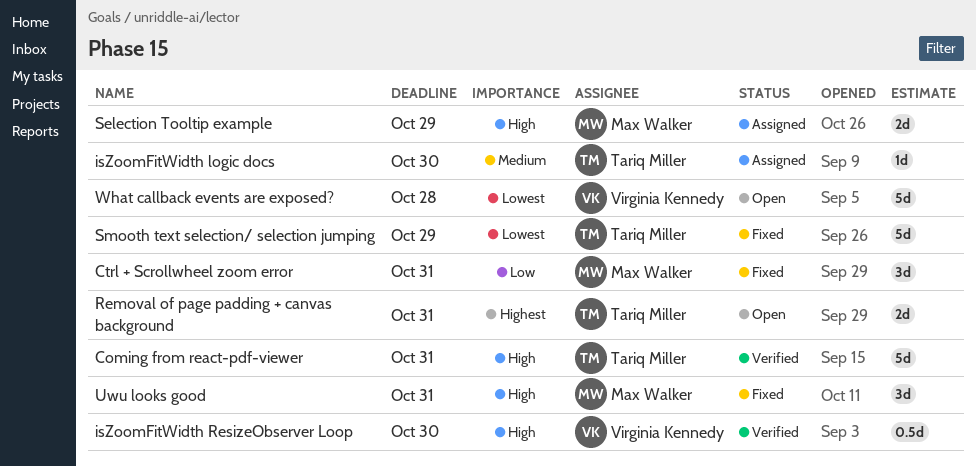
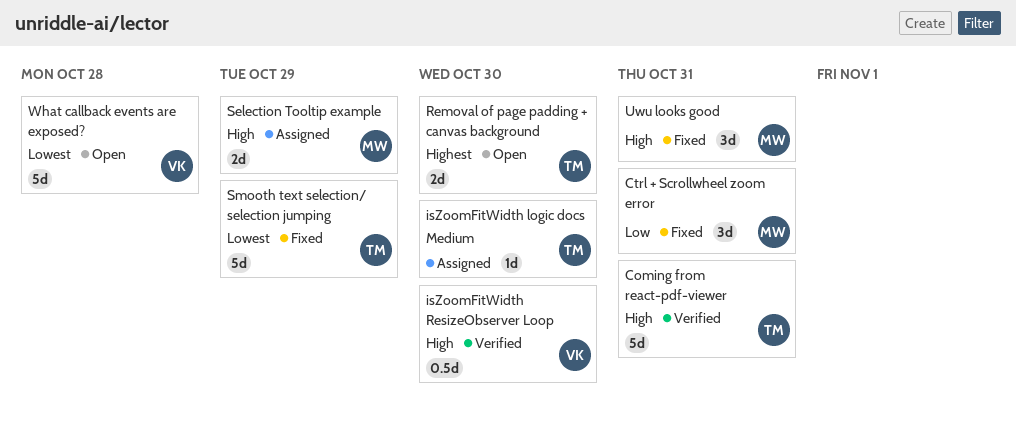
Removal of page padding + canvas background, due: Oct 31 -> Oct 30

